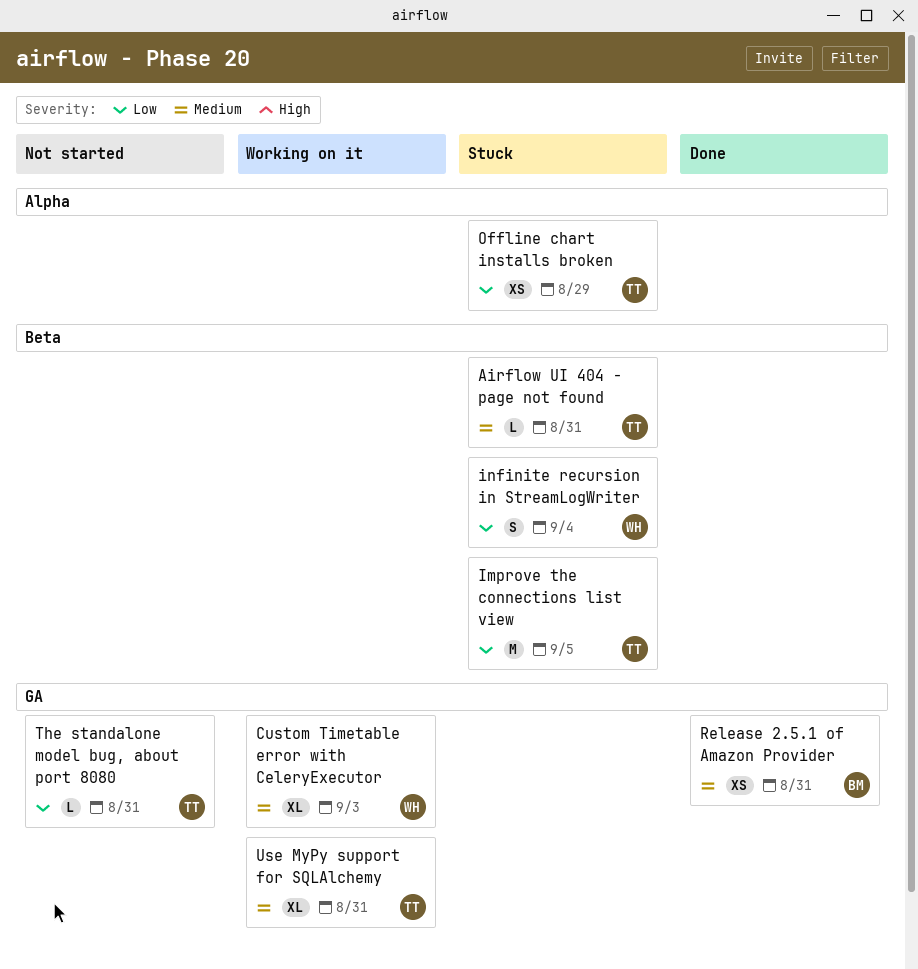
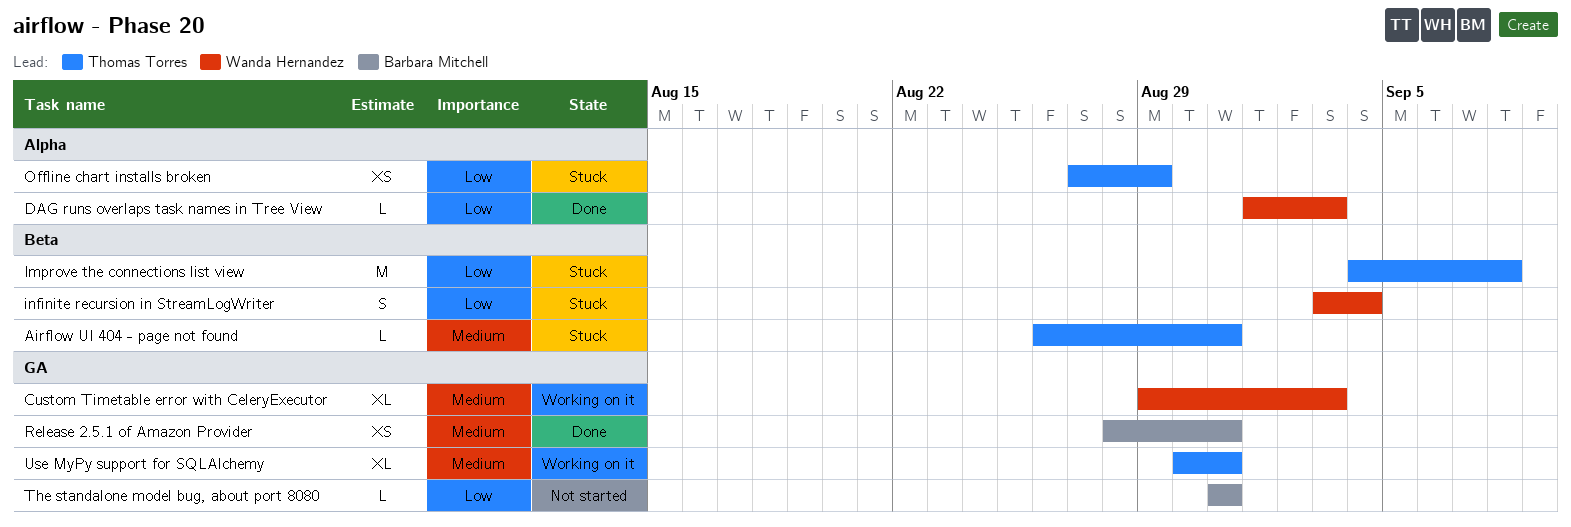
DAG runs overlaps task names in Tree View: none -> present
Improve the connections list view, due: Sep 5 -> Sep 8
The standalone model bug, about port 8080, owner: Thomas Torres -> Barbara Mitchell

